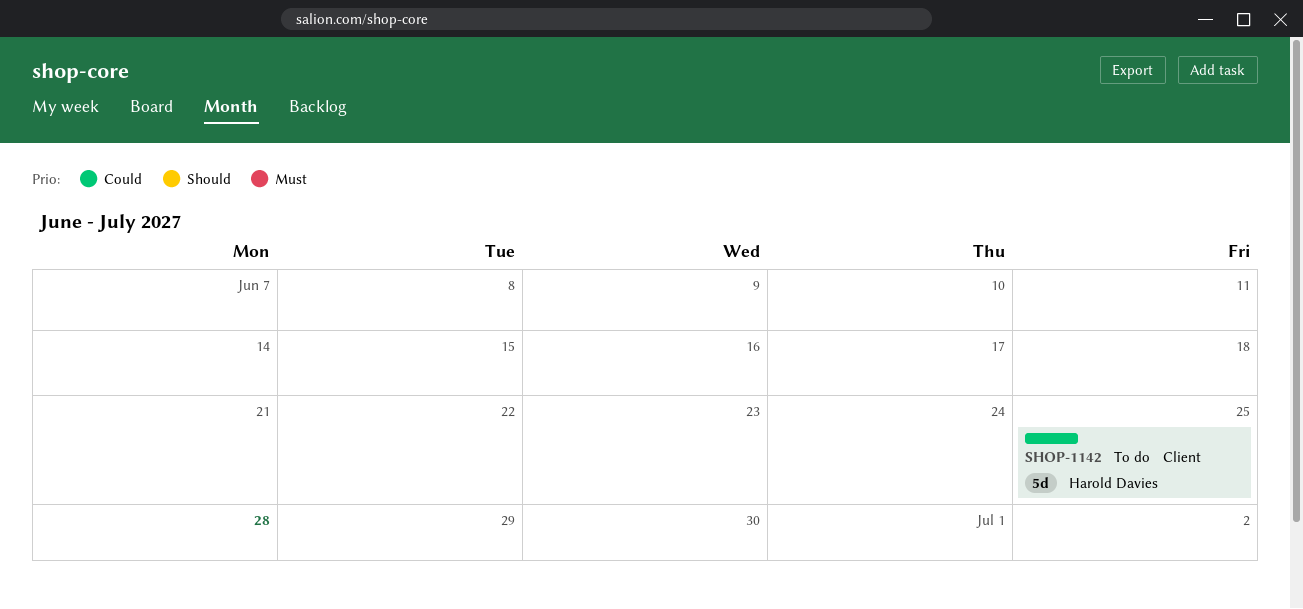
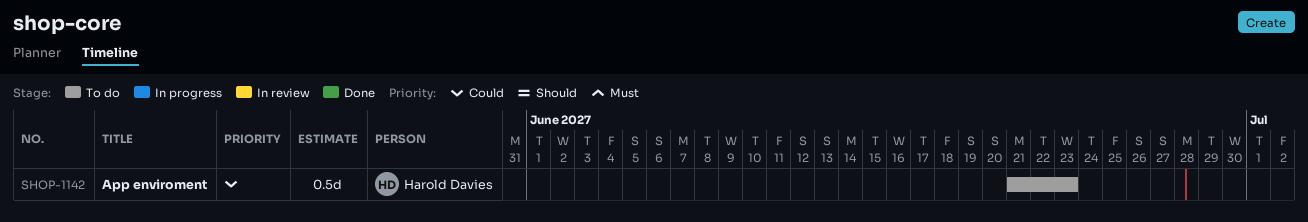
SHOP-1142, estimate: 5d -> 0.5d
SHOP-1142, due: Jun 25 -> Jun 23

